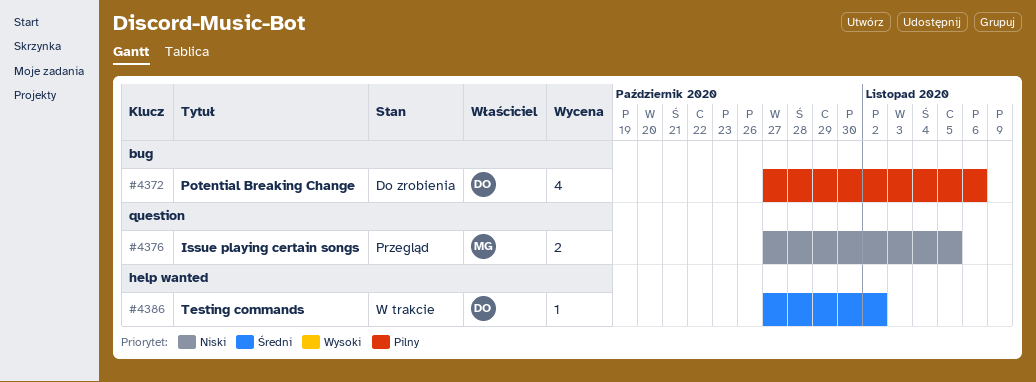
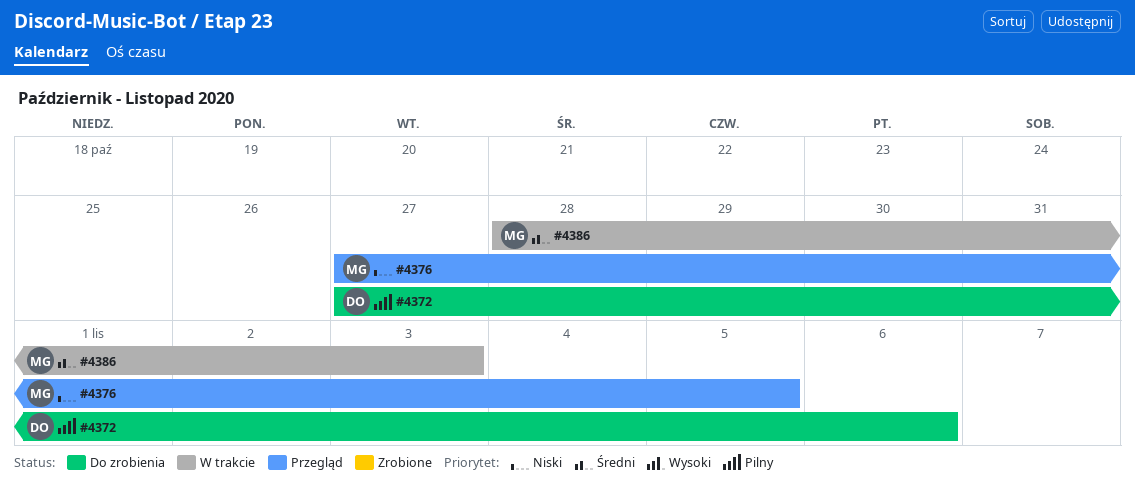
#4386, owner: DO -> MG
#4386, start: Oct 27 -> Oct 28
#4386, due: Nov 2 -> Nov 3

